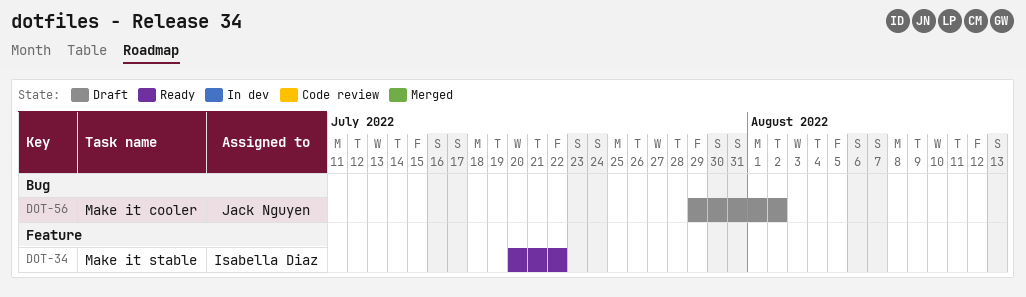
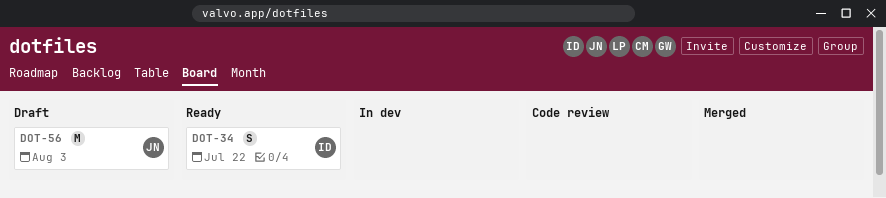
DOT-56, due: Aug 2 -> Aug 3

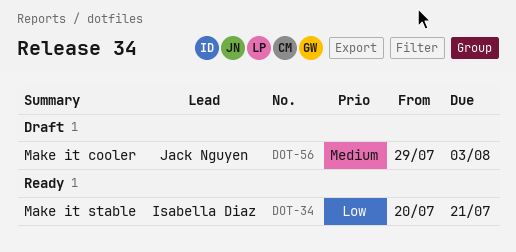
DOT-34, due: Jul 22 -> Jul 21

